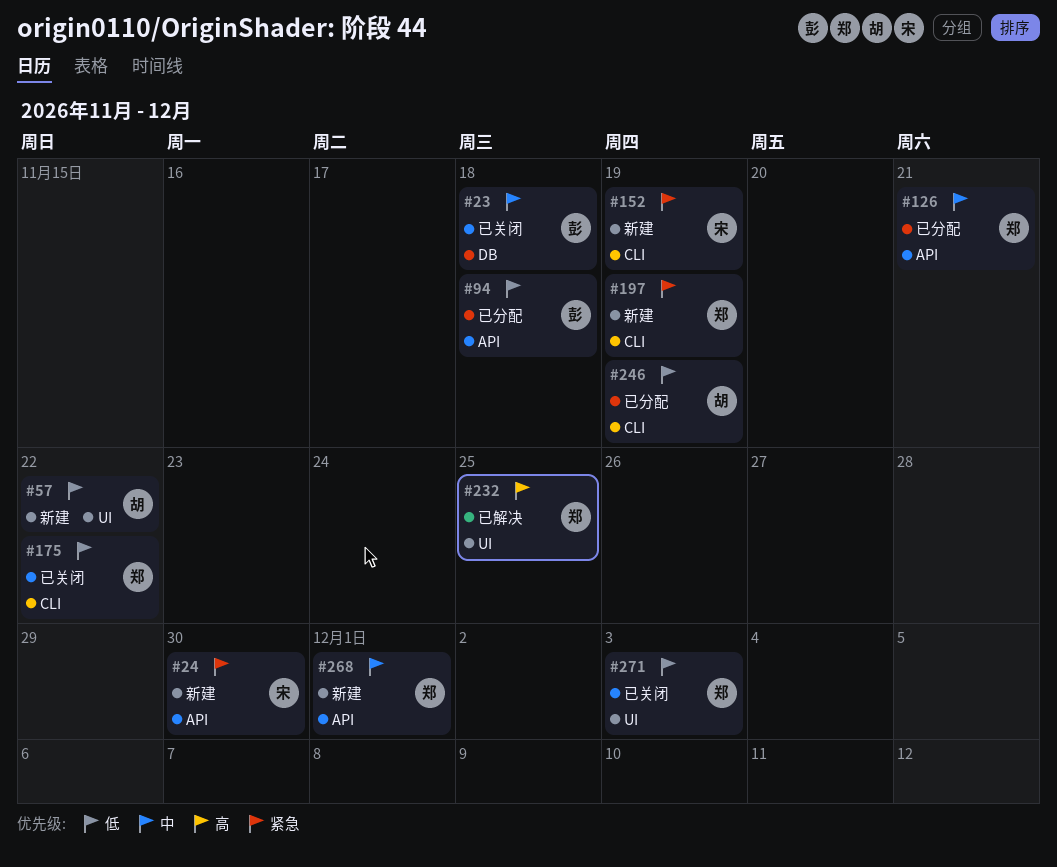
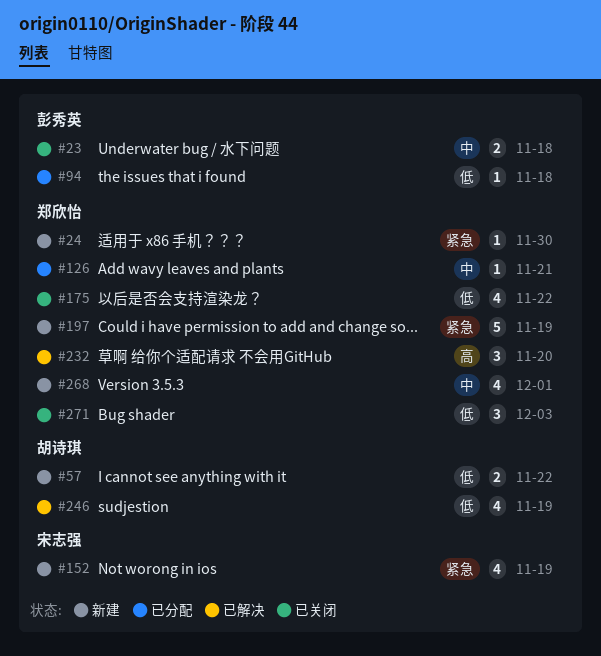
#24, owner: 宋志强 -> 郑欣怡
#232, due: Nov 25 -> Nov 20
#246, status: 已分配 -> 已解决

